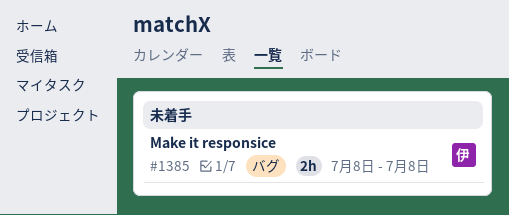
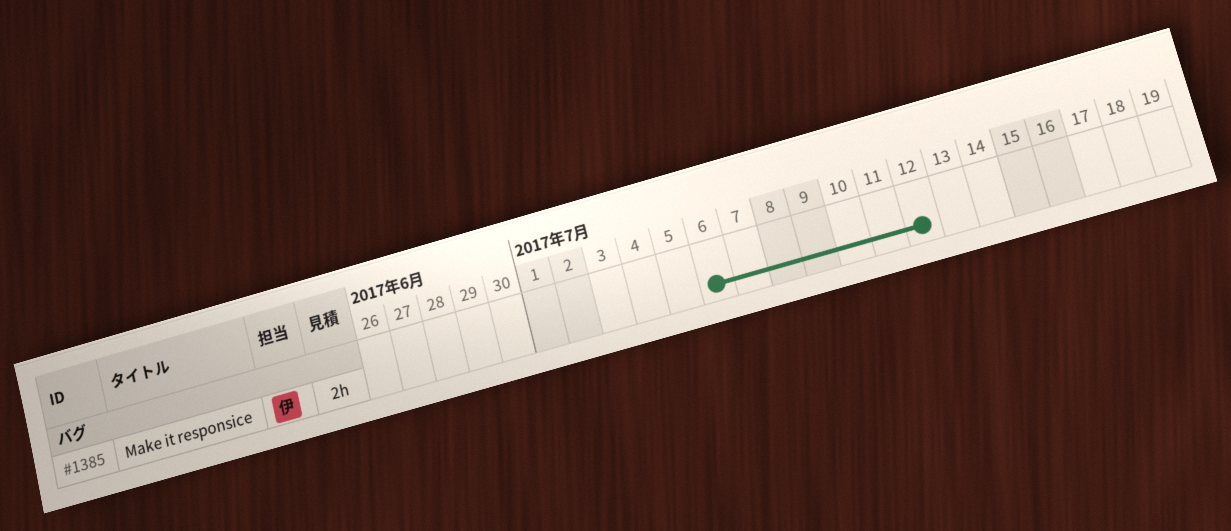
#1385, start: Jul 8 -> Jul 6
#1385, due: Jul 8 -> Jul 12

